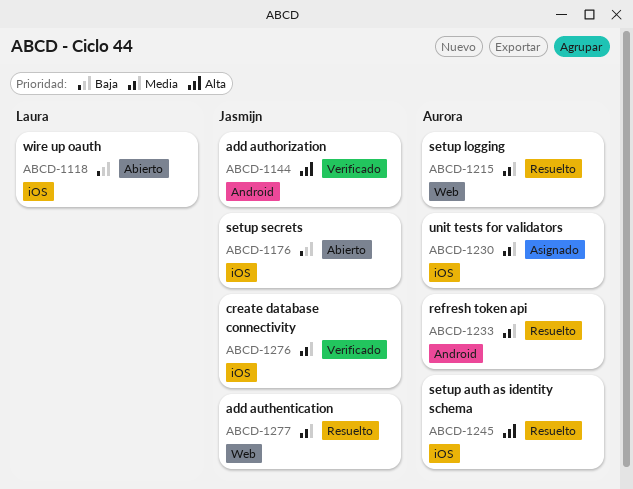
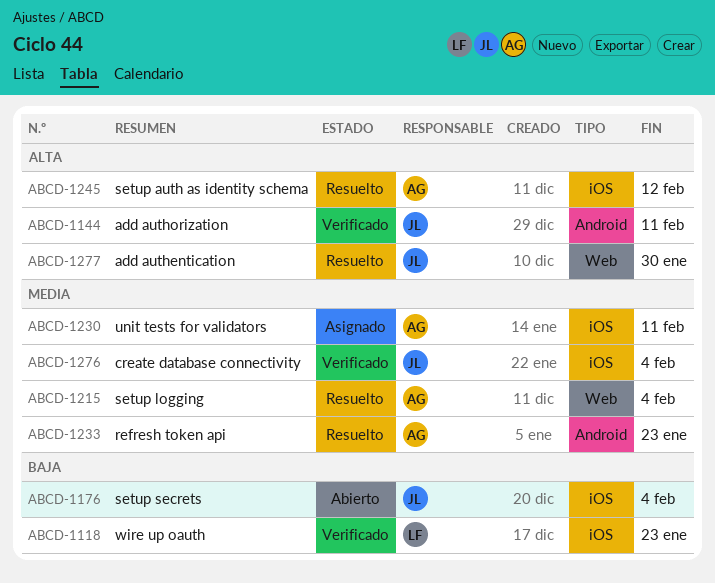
ABCD-1118, status: Abierto -> Verificado
ABCD-1277, priority: Media -> Alta

